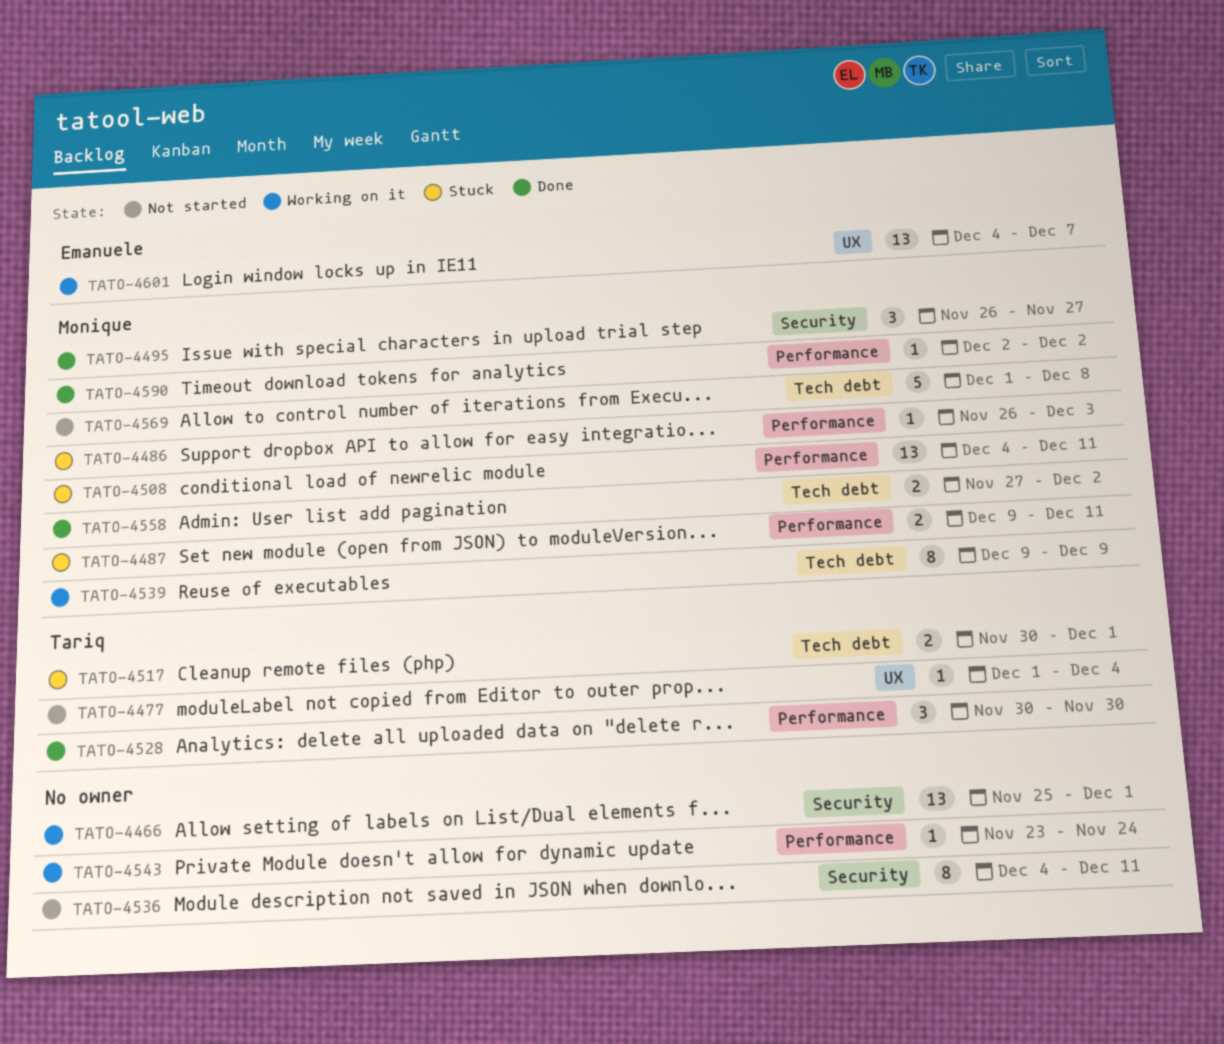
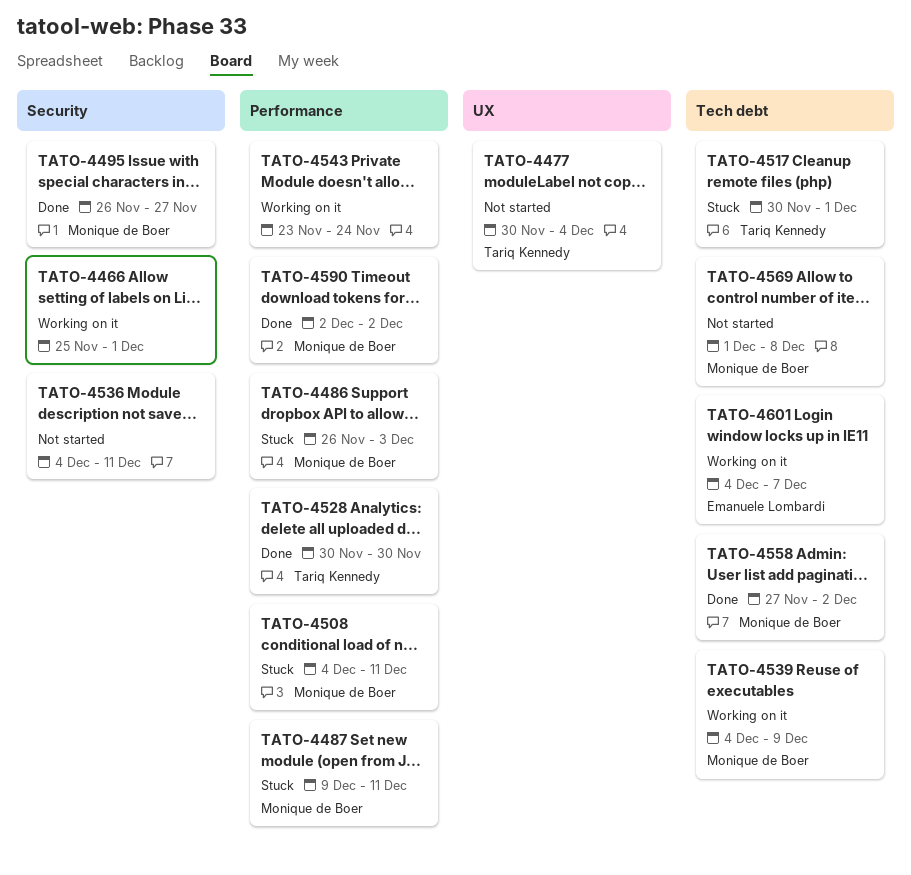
TATO-4477, start: Dec 1 -> Nov 30
TATO-4539, start: Dec 9 -> Dec 4
TATO-4601, label: UX -> Tech debt

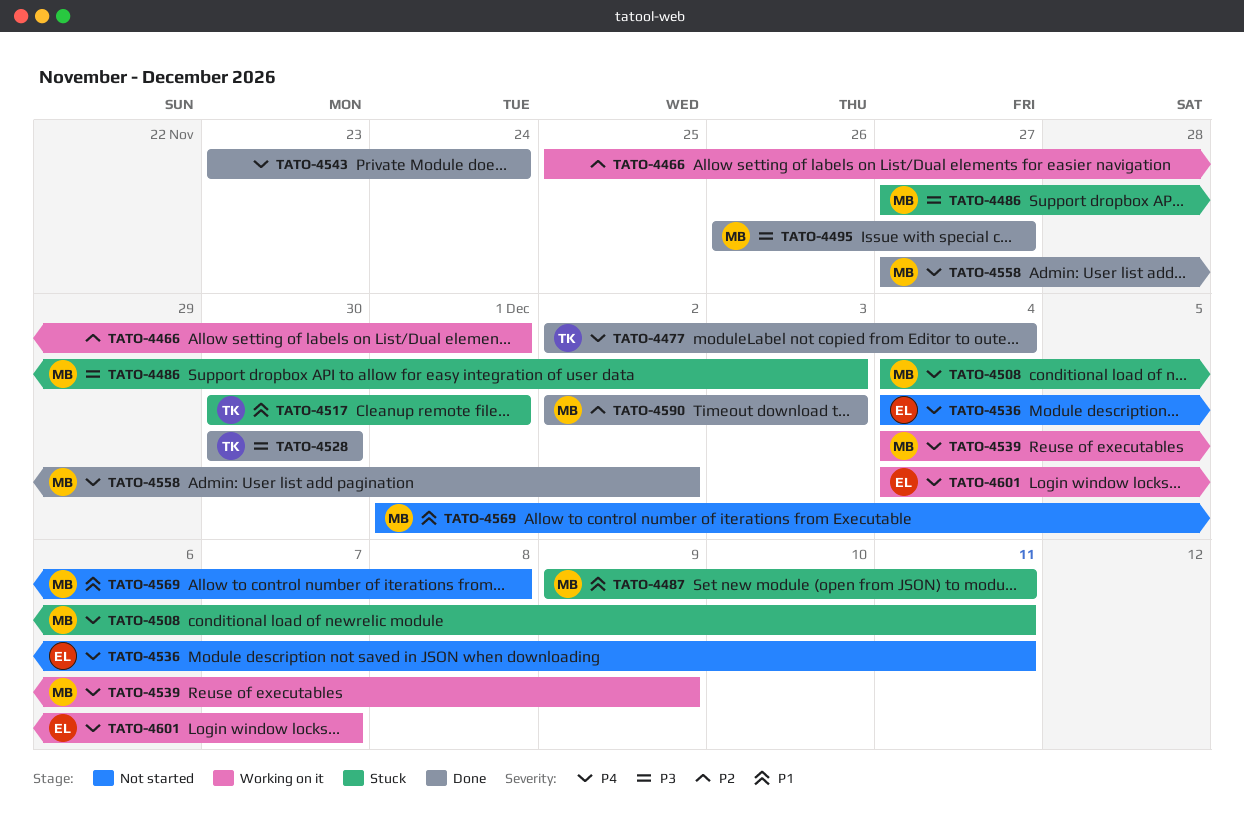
TATO-4477, status: Not started -> Done
TATO-4477, start: Nov 30 -> Dec 2
TATO-4486, start: Nov 26 -> Nov 27
TATO-4536, owner: none -> Emanuele Lombardi
TATO-4543, status: Working on it -> Done
TATO-4590, due: Dec 2 -> Dec 3

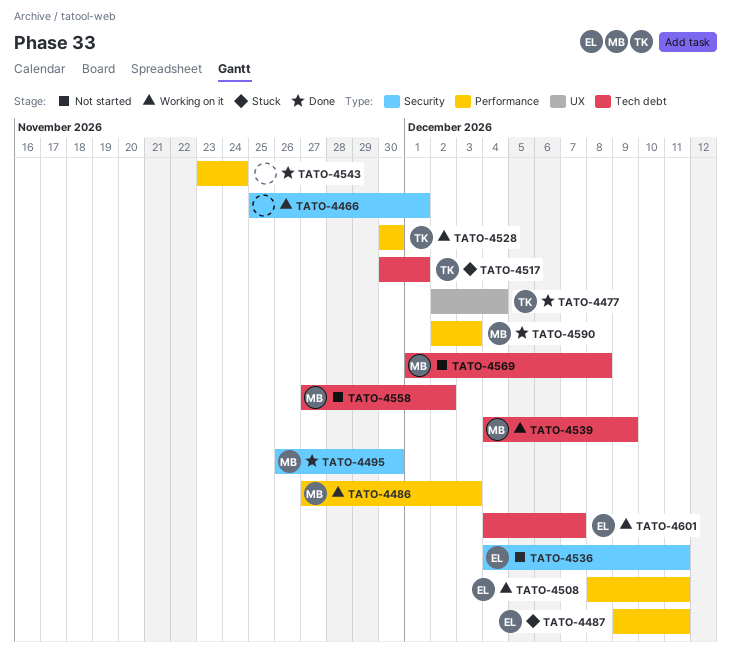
TATO-4486, status: Stuck -> Working on it
TATO-4487, owner: MB -> EL
TATO-4495, due: Nov 27 -> Nov 30
TATO-4508, status: Stuck -> Working on it
TATO-4508, owner: MB -> EL
TATO-4508, start: Dec 4 -> Dec 8
TATO-4528, status: Done -> Working on it
TATO-4558, status: Done -> Not started

